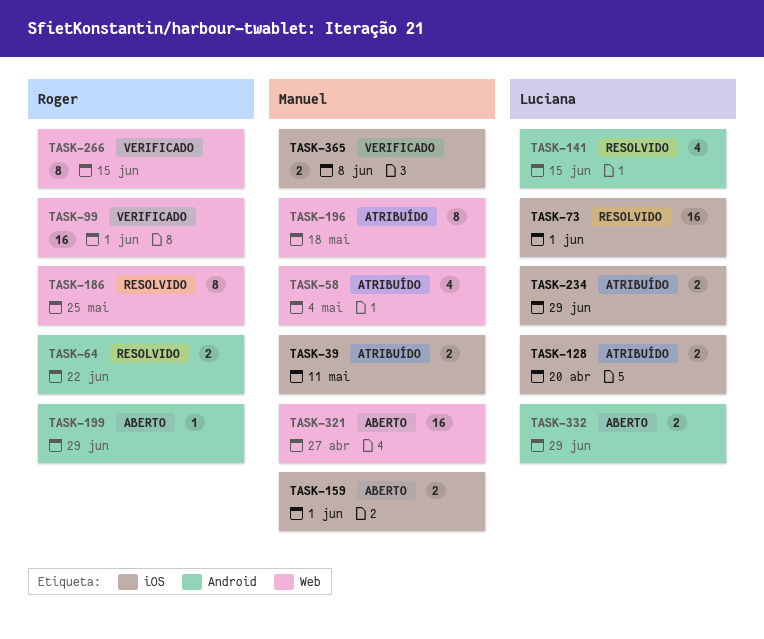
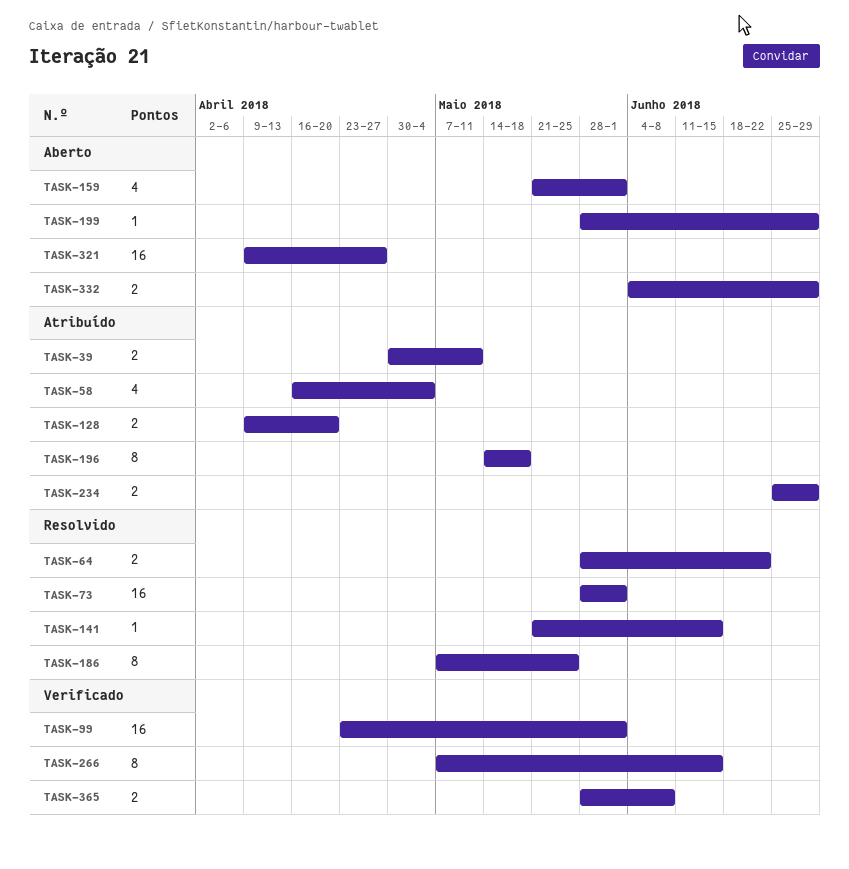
TASK-141, estimate: 4 -> 1
TASK-159, estimate: 2 -> 4

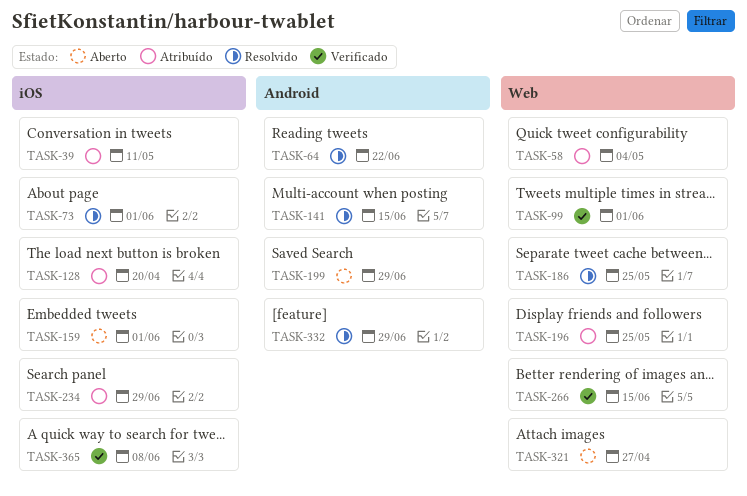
TASK-196, due: May 18 -> May 25
TASK-332, status: Aberto -> Resolvido

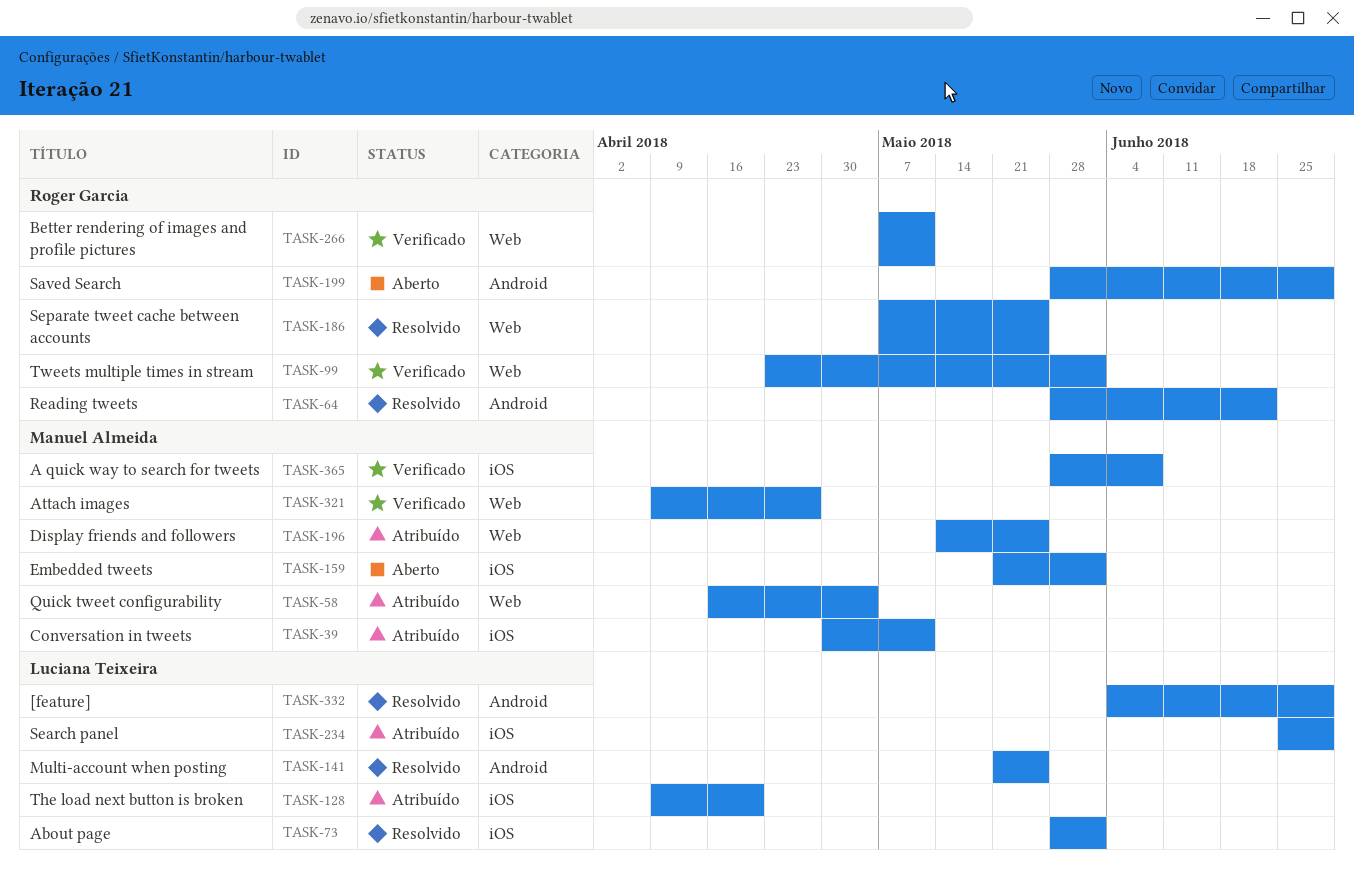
TASK-141, due: Jun 15 -> May 25
TASK-266, due: Jun 15 -> May 11
TASK-321, status: Aberto -> Verificado

